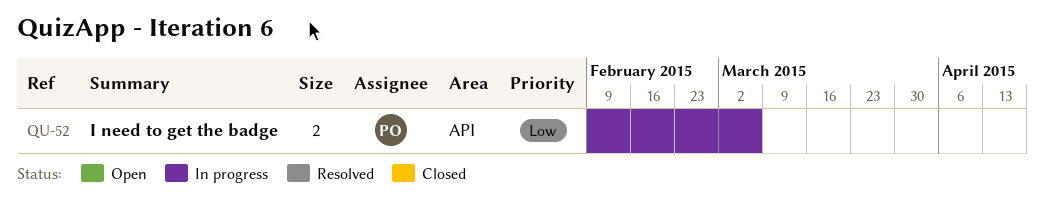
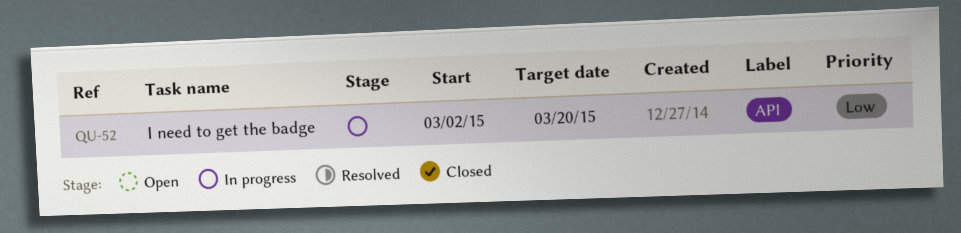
QU-52, start: Feb 9 -> Mar 2
QU-52, due: Mar 6 -> Mar 20

